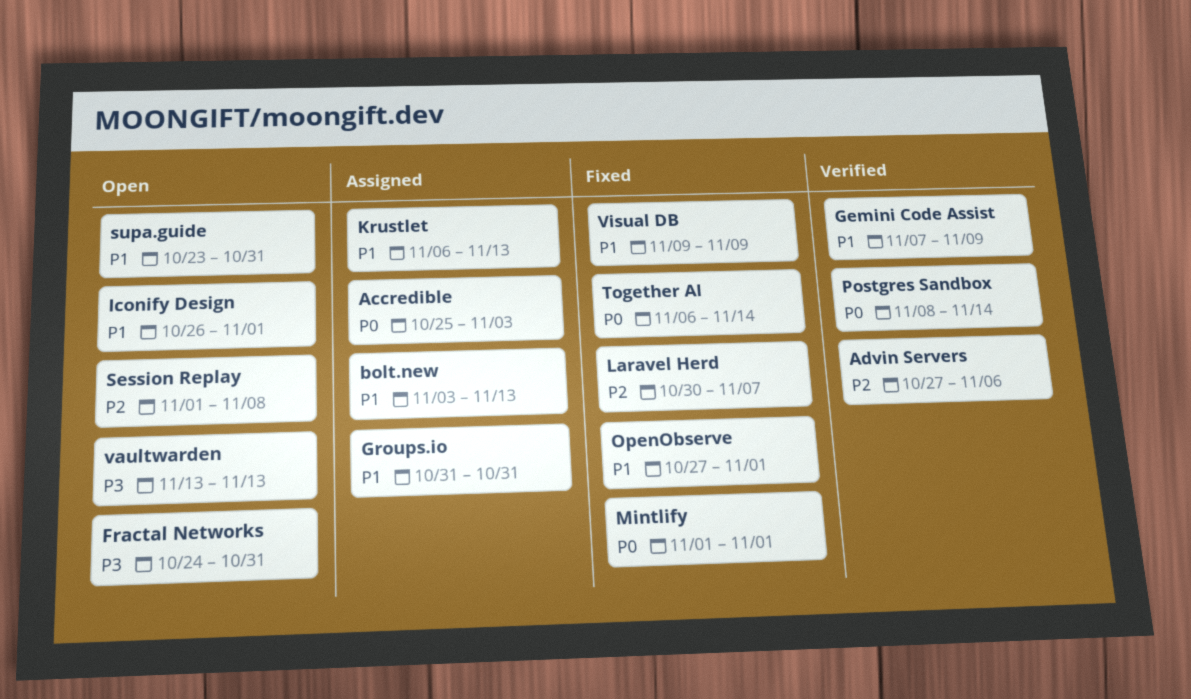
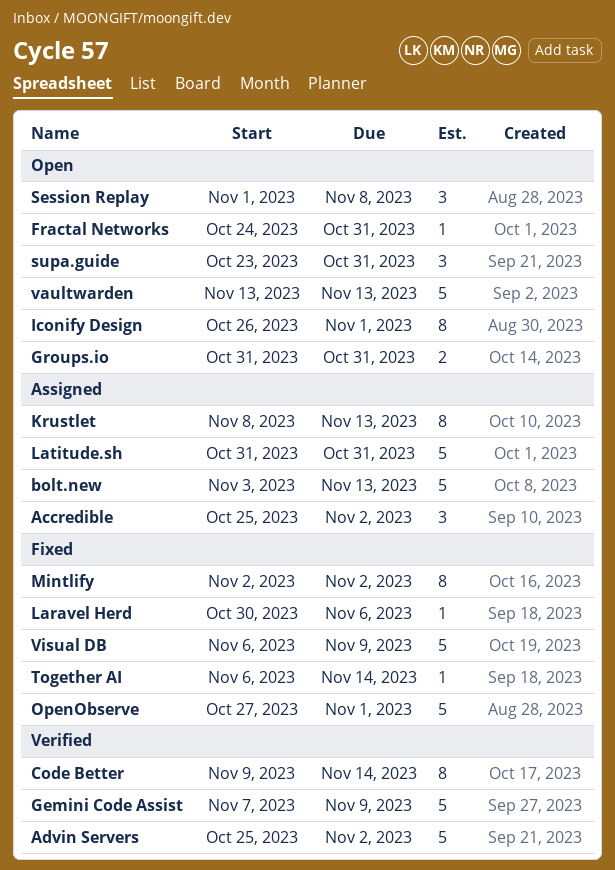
Accredible, due: Nov 3 -> Nov 2
Advin Servers, start: Oct 27 -> Oct 25
Advin Servers, due: Nov 6 -> Nov 2
Code Better: none -> present
Groups.io, status: Assigned -> Open
Krustlet, start: Nov 6 -> Nov 8
Laravel Herd, due: Nov 7 -> Nov 6
Latitude.sh: none -> present
Mintlify, start: Nov 1 -> Nov 2
Mintlify, due: Nov 1 -> Nov 2
Postgres Sandbox: present -> none
Visual DB, start: Nov 9 -> Nov 6

